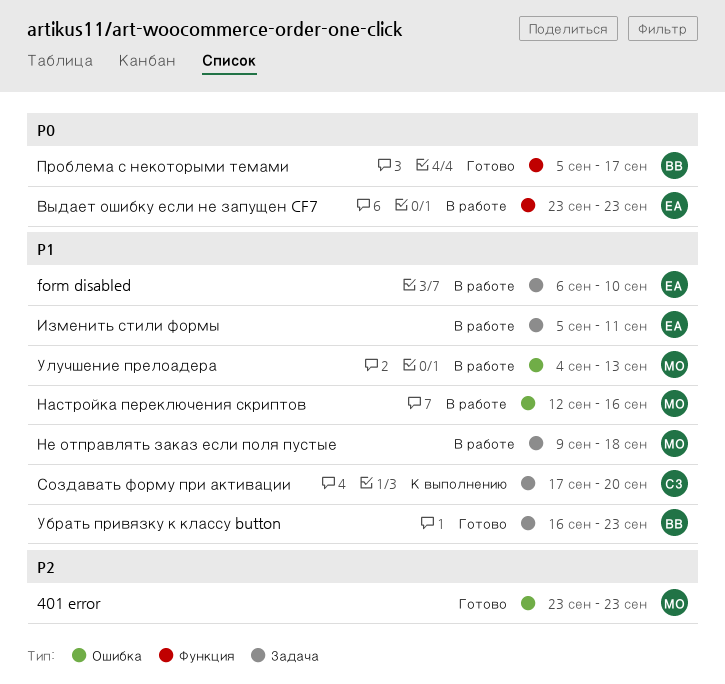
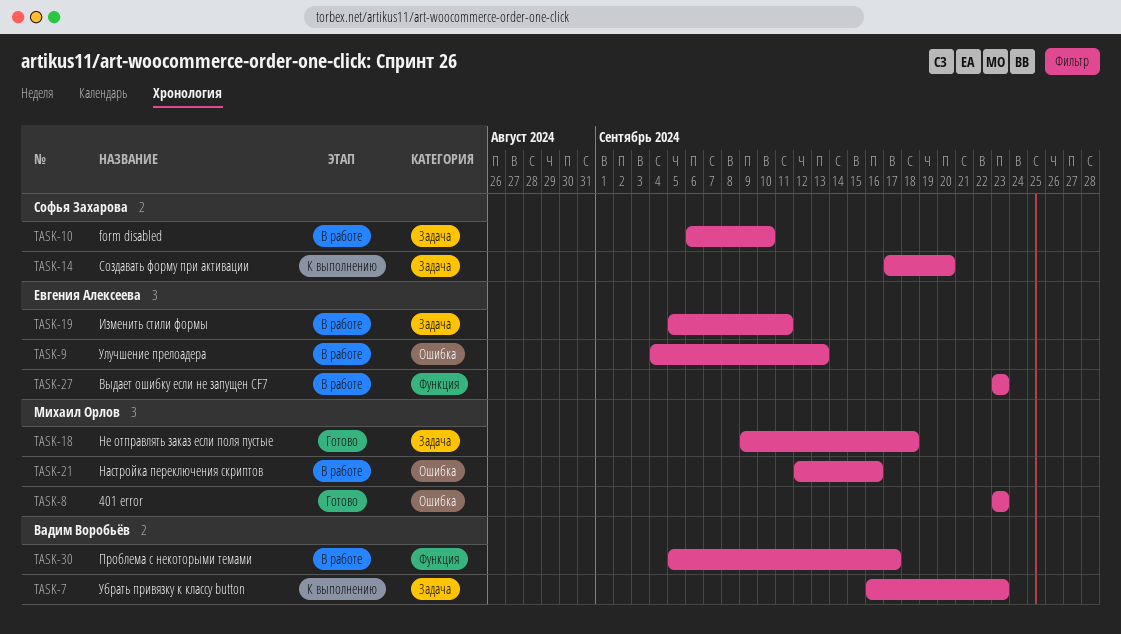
form disabled, owner: Евгения Алексеева -> Софья Захарова
Не отправлять заказ если поля пустые, status: В работе -> Готово
Проблема с некоторыми темами, status: Готово -> В работе
Убрать привязку к классу button, status: Готово -> К выполнению
Улучшение прелоадера, owner: Михаил Орлов -> Евгения Алексеева

